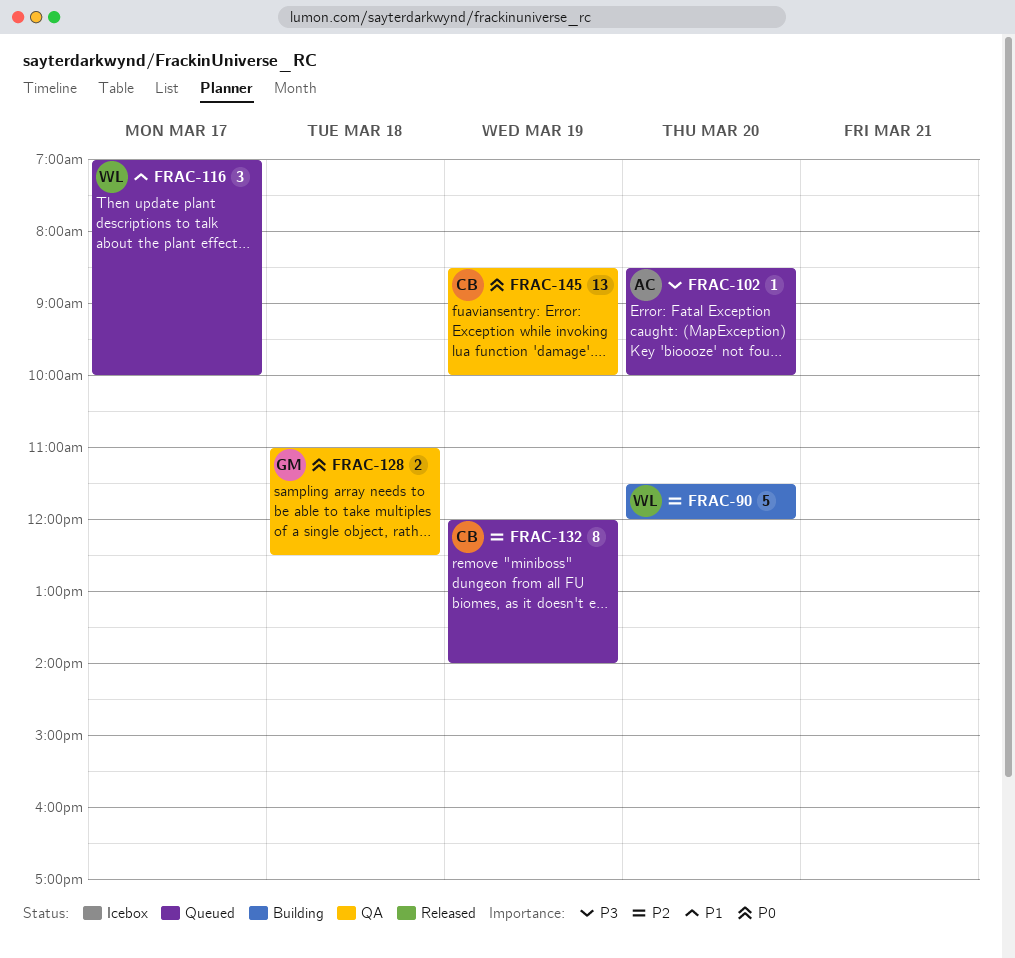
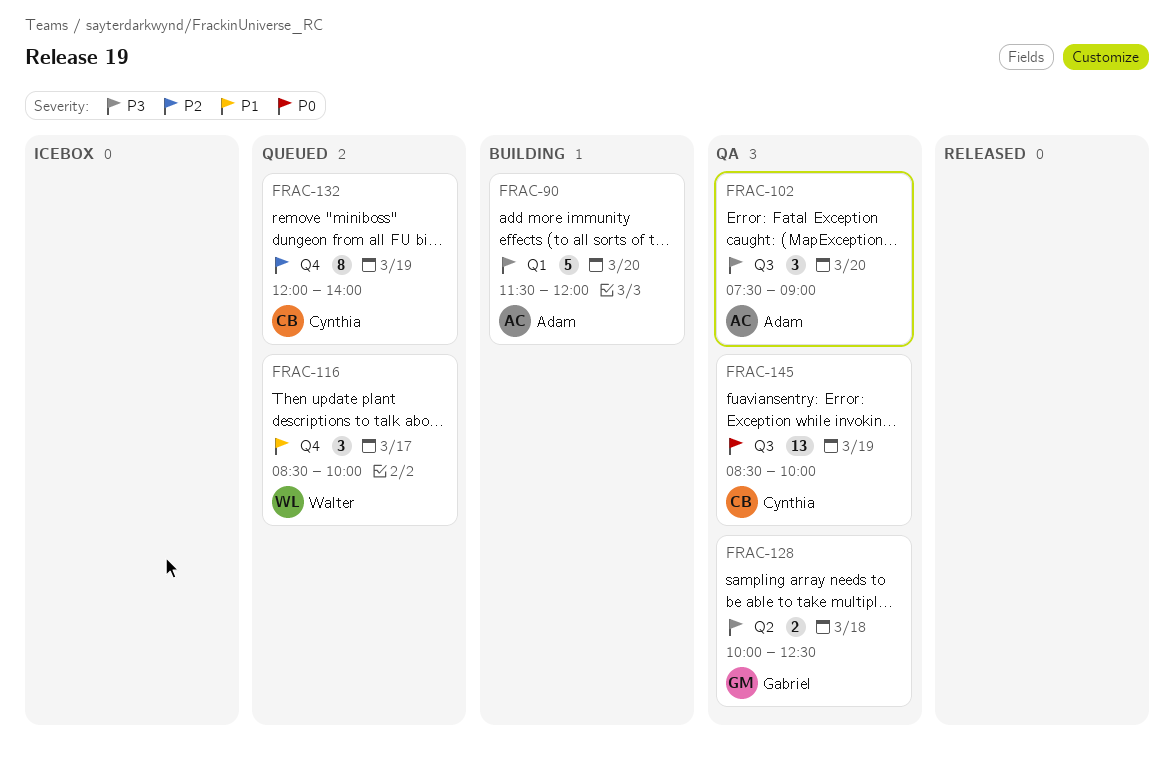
FRAC-90, owner: Walter -> Adam
FRAC-90, priority: P2 -> P3
FRAC-102, status: Queued -> QA
FRAC-102, estimate: 1 -> 3
FRAC-102, begins: 08:30 -> 07:30
FRAC-102, ends: 10:00 -> 09:00
FRAC-116, begins: 07:00 -> 08:30
FRAC-128, priority: P0 -> P3
FRAC-128, begins: 11:00 -> 10:00

